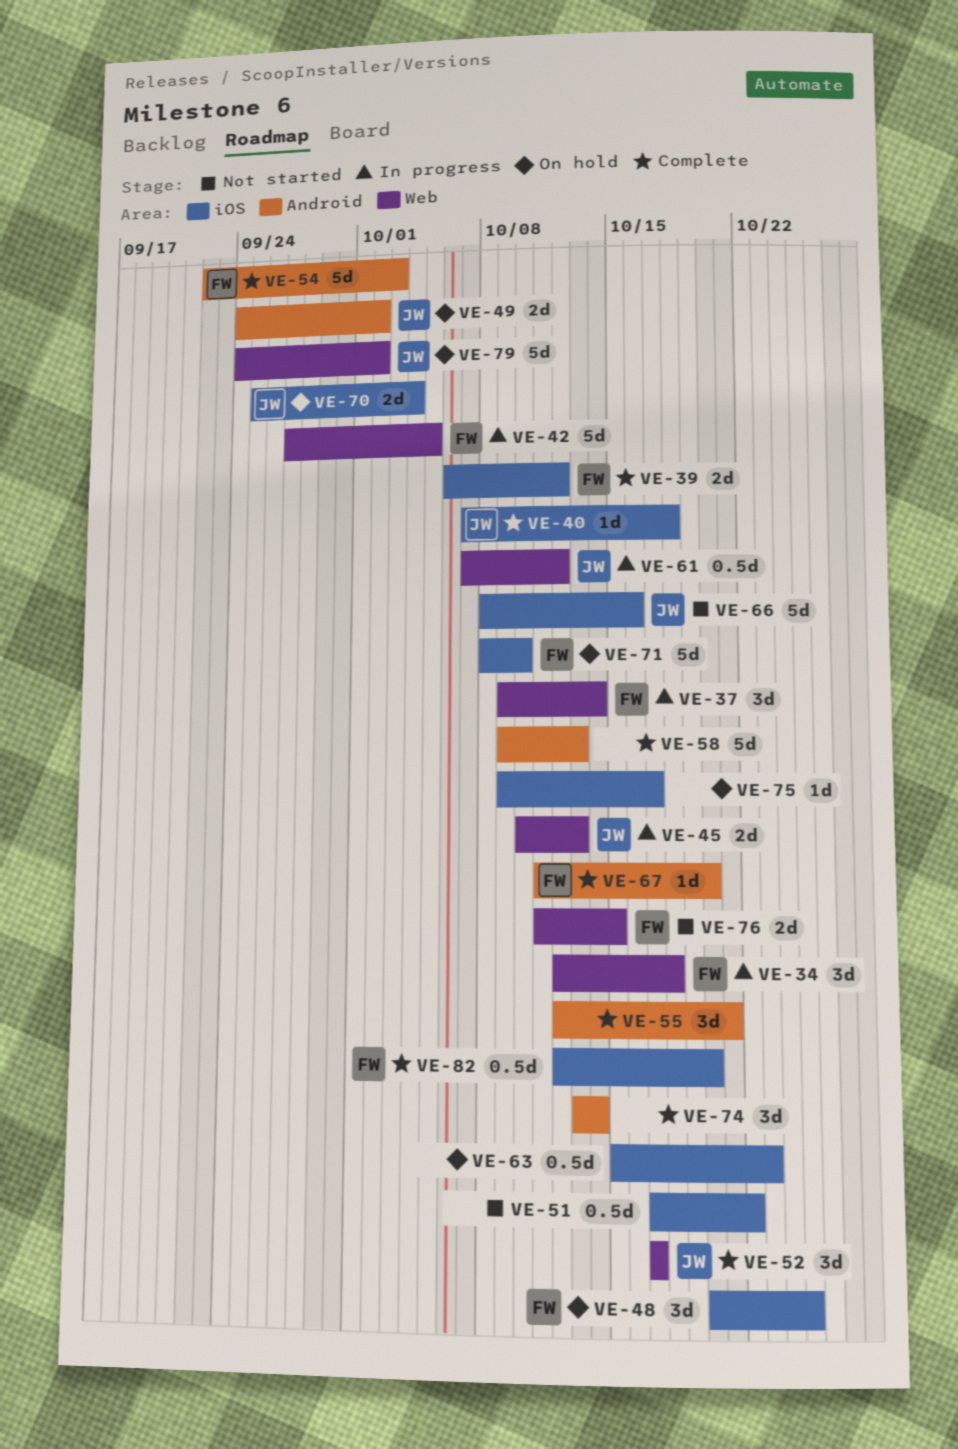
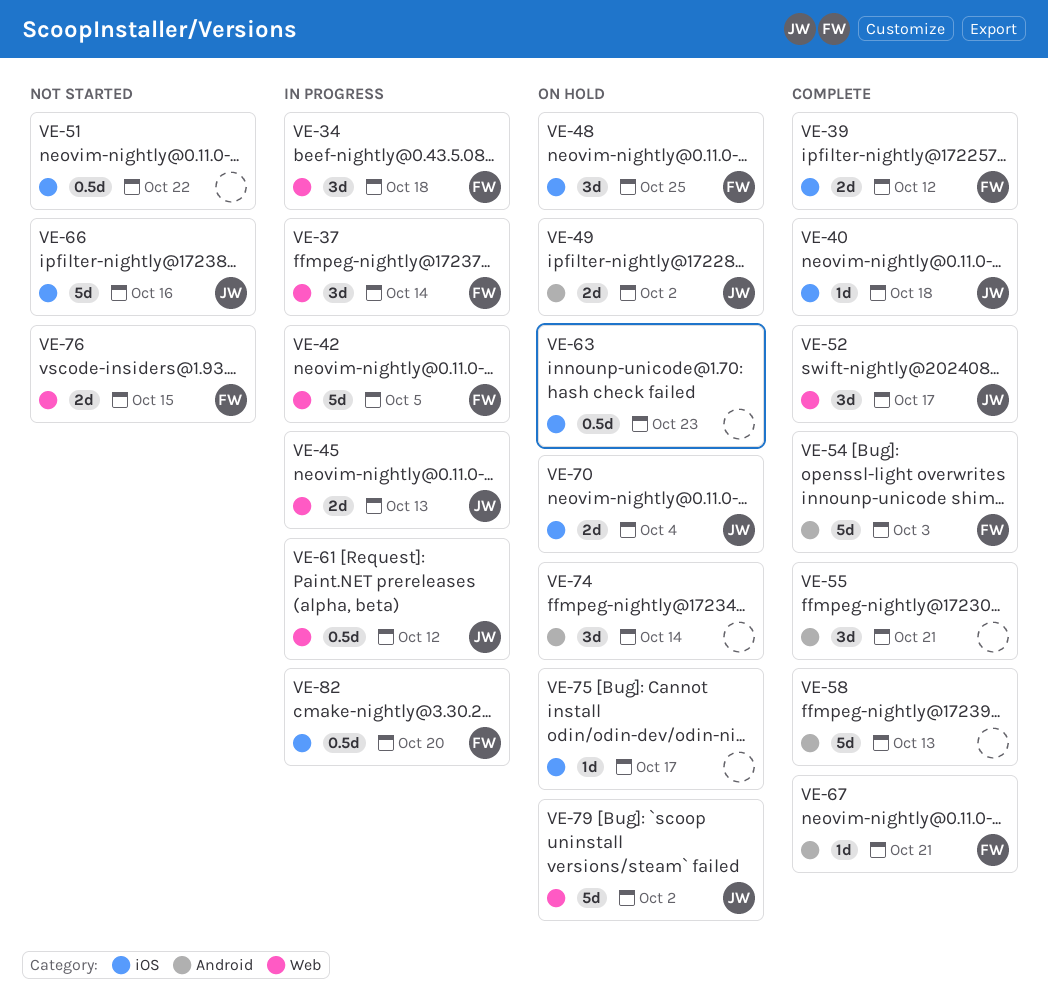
VE-67, due: Oct 20 -> Oct 21
VE-71: present -> none
VE-74, status: Complete -> On hold
VE-82, status: Complete -> In progress

